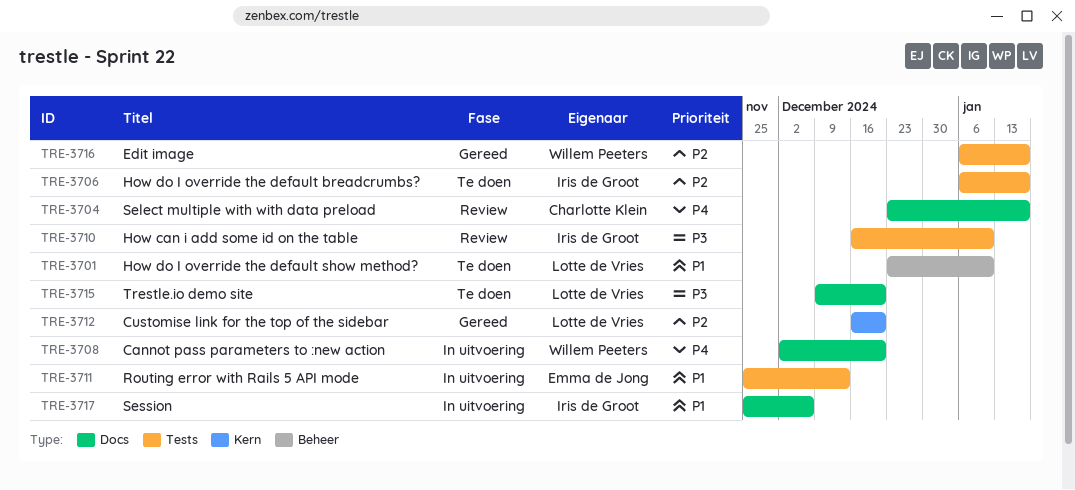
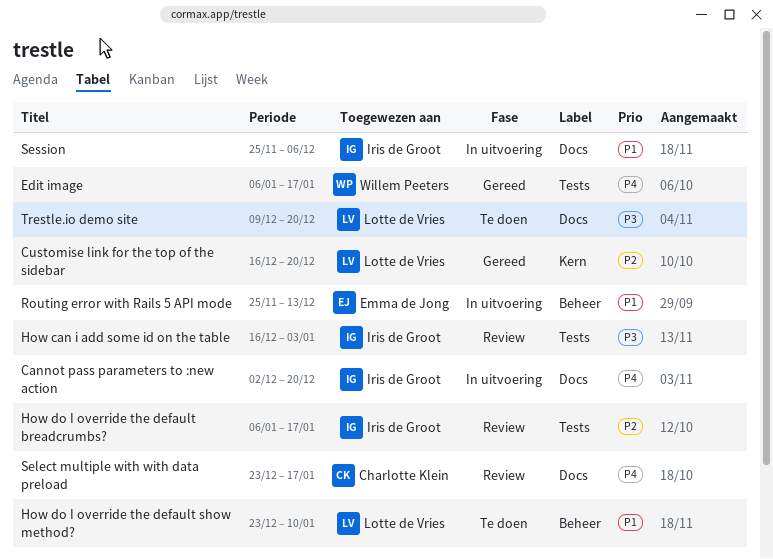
Cannot pass parameters to :new action, owner: Willem Peeters -> Iris de Groot
Edit image, priority: P2 -> P4
How can i add some id on the table, due: Jan 10 -> Jan 3
How do I override the default breadcrumbs?, status: Te doen -> Review
Routing error with Rails 5 API mode, label: Tests -> Beheer

